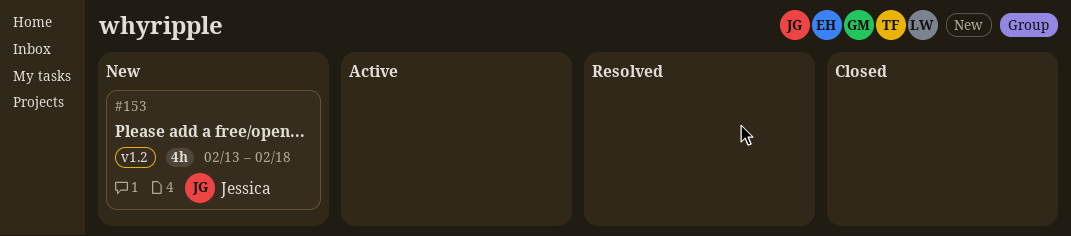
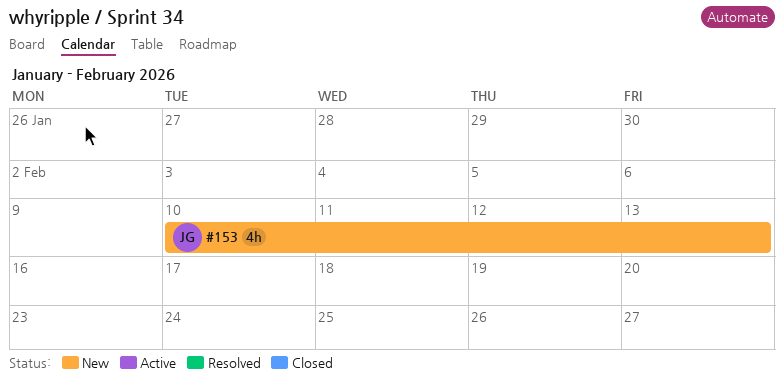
#153, start: Feb 13 -> Feb 10
#153, due: Feb 18 -> Feb 13

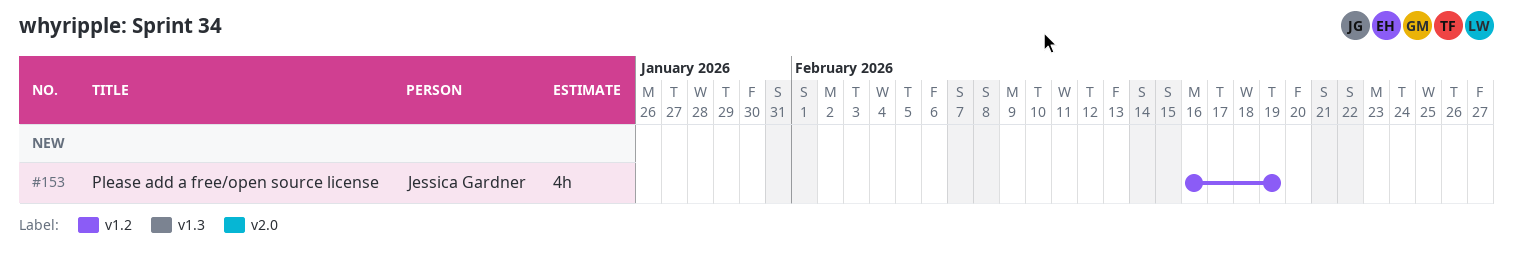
#153, start: Feb 10 -> Feb 16
#153, due: Feb 13 -> Feb 19

